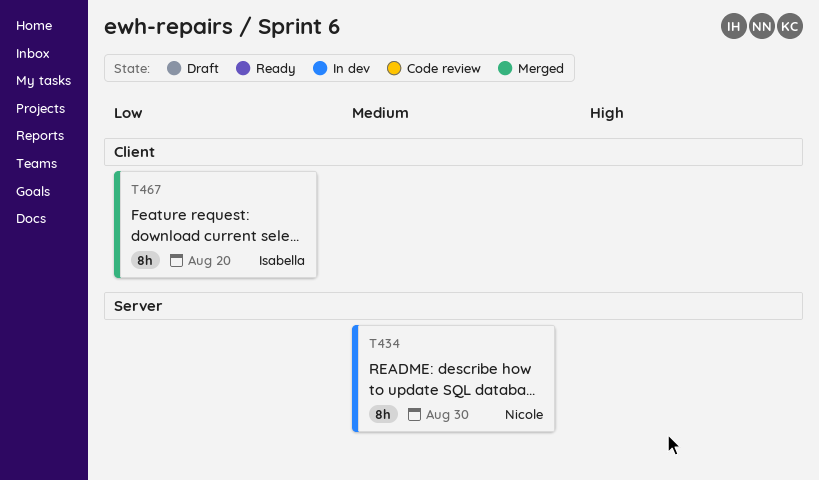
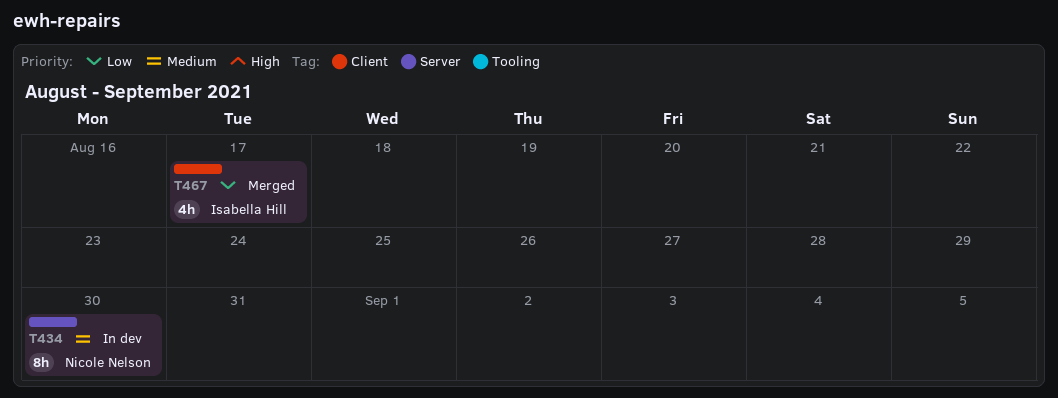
T467, estimate: 8h -> 4h
T467, due: Aug 20 -> Aug 17

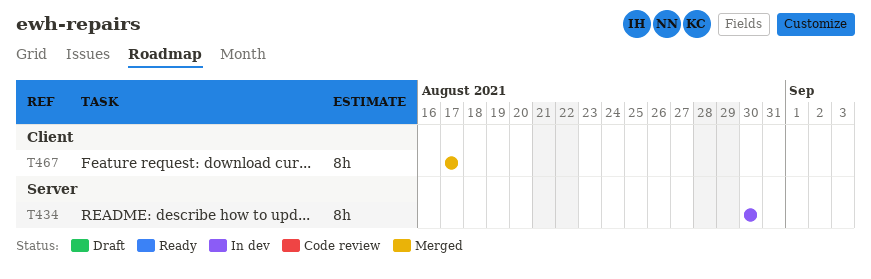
T467, estimate: 4h -> 8h

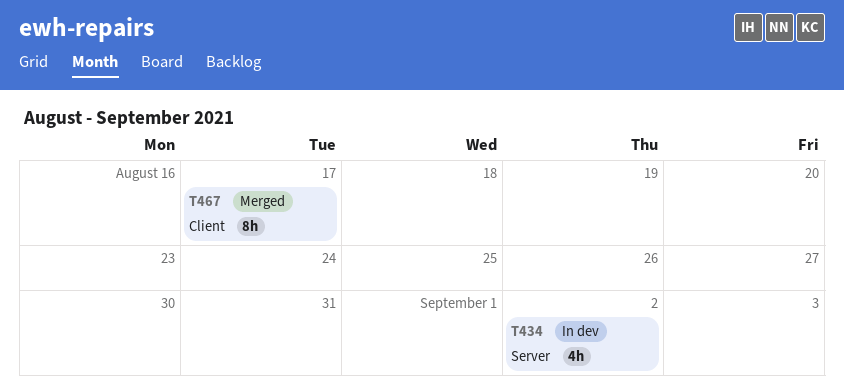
T434, estimate: 8h -> 4h
T434, due: Aug 30 -> Sep 2

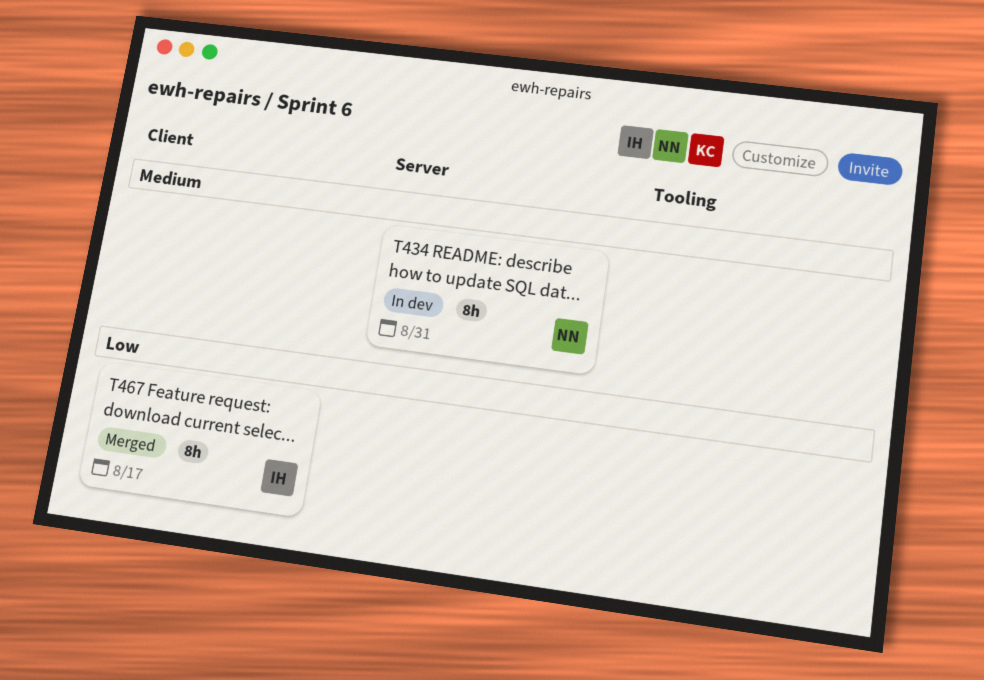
T434, estimate: 4h -> 8h
T434, due: Sep 2 -> Aug 31

